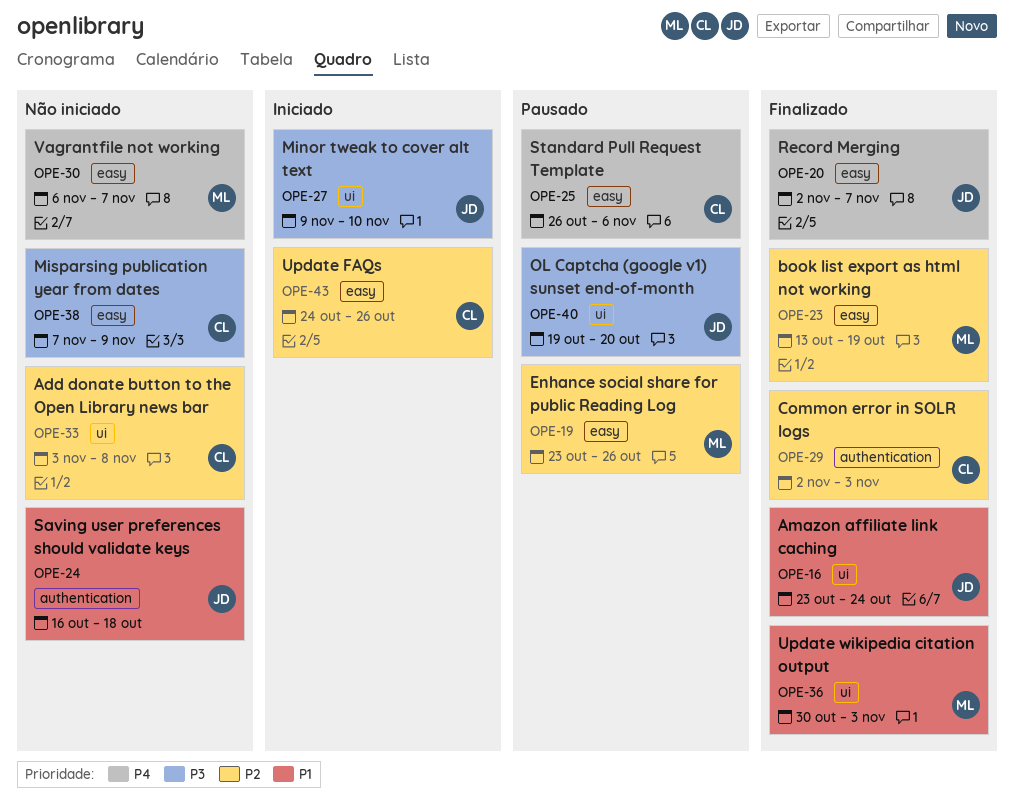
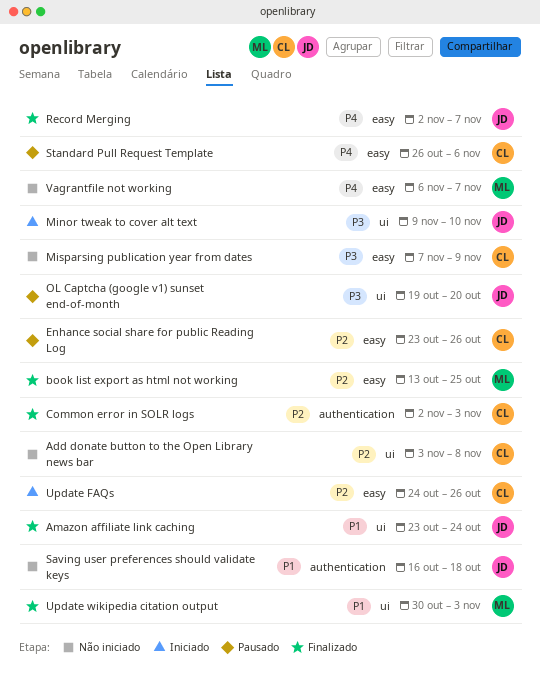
book list export as html not working, due: Oct 19 -> Oct 25
Enhance social share for public Reading Log, owner: ML -> CL

